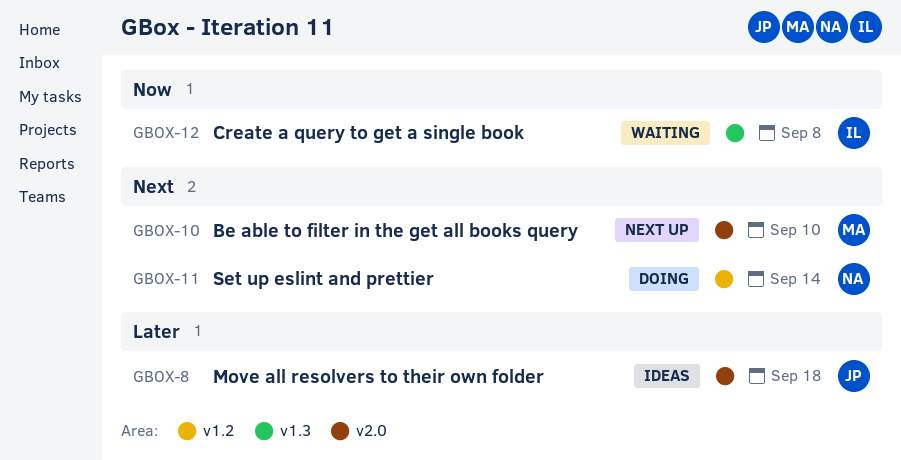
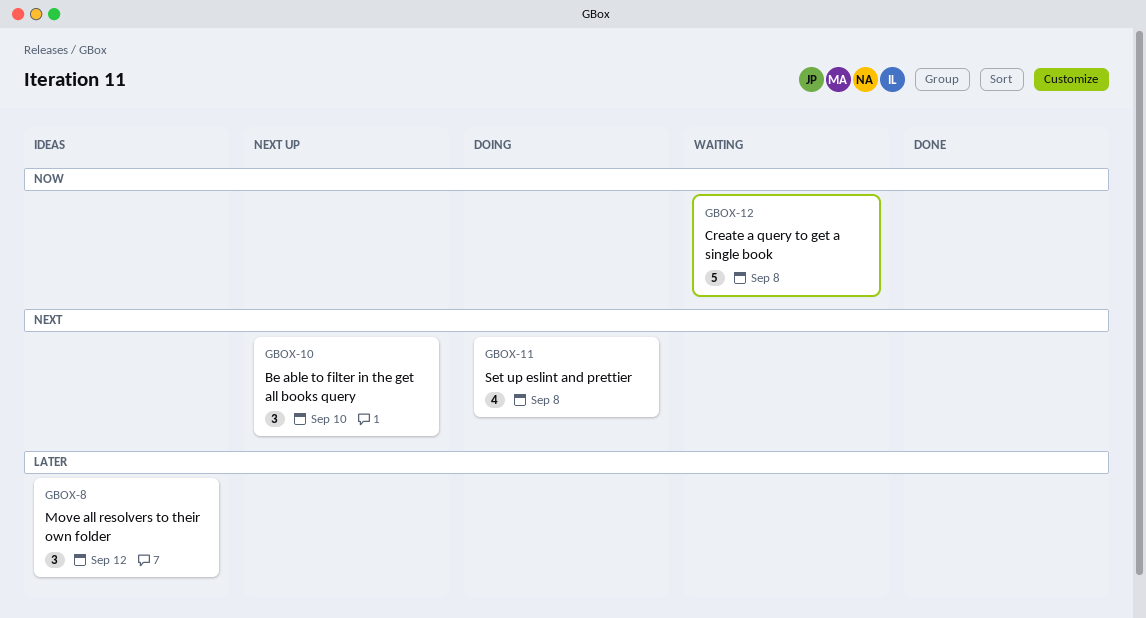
GBOX-8, due: Sep 18 -> Sep 12
GBOX-11, due: Sep 14 -> Sep 8

